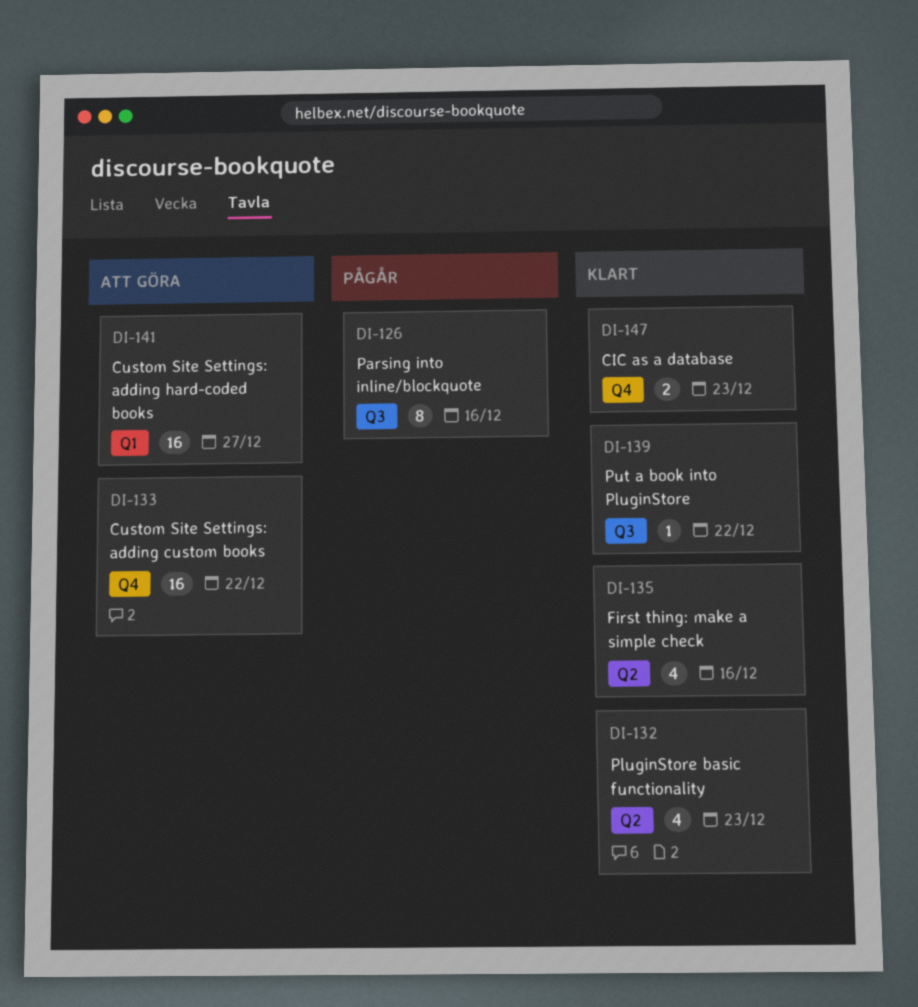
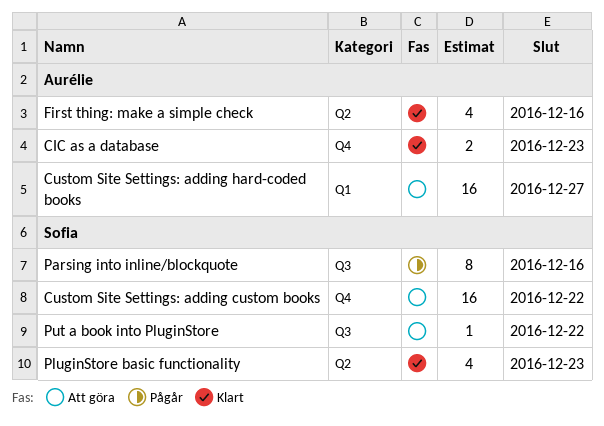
Put a book into PluginStore, status: Klart -> Att göra

